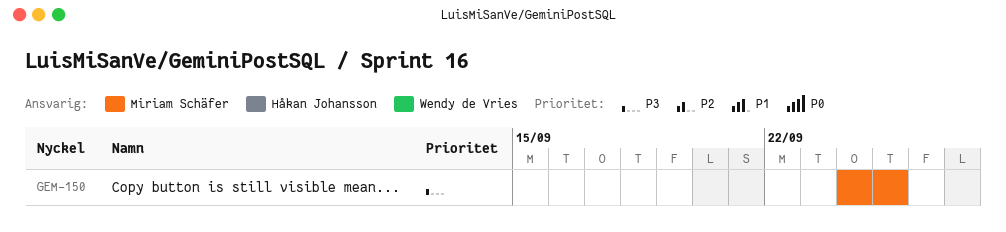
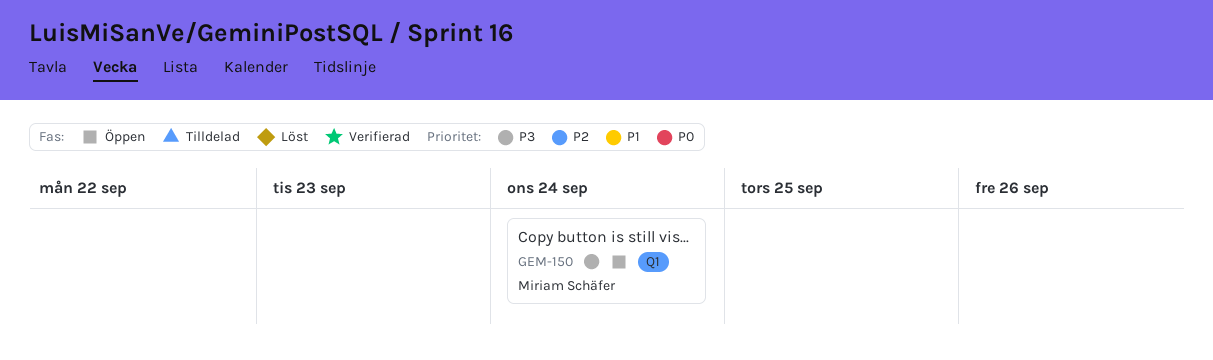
GEM-150, due: Sep 25 -> Sep 24

